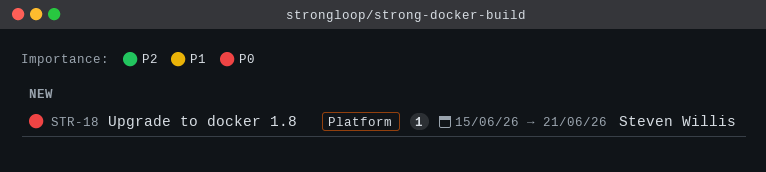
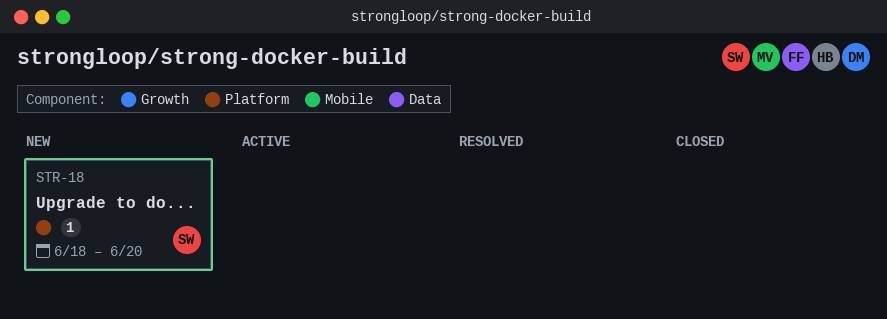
STR-18, start: Jun 15 -> Jun 18
STR-18, due: Jun 21 -> Jun 20

